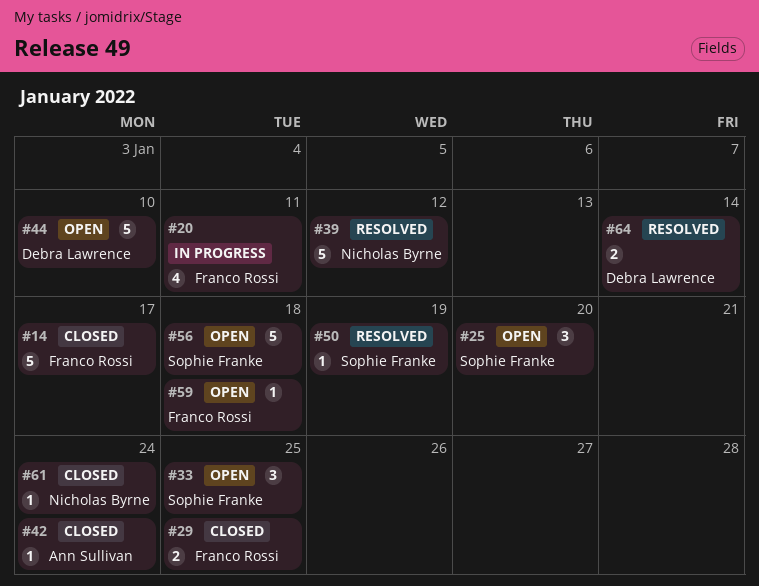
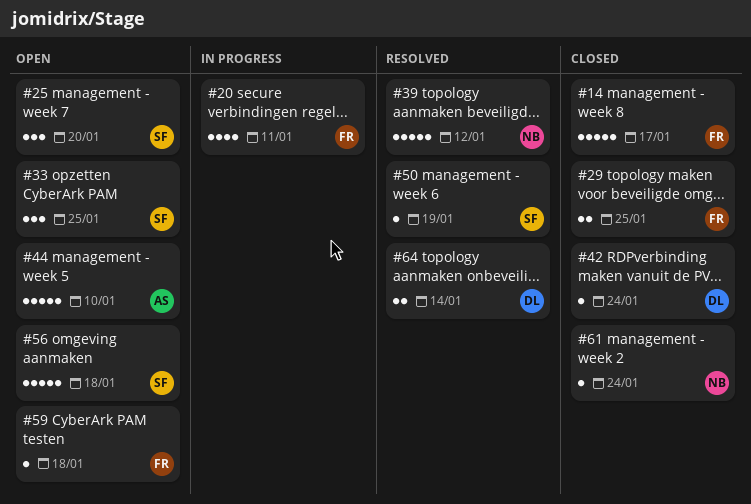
#42, owner: Ann Sullivan -> Debra Lawrence
#44, owner: Debra Lawrence -> Ann Sullivan

